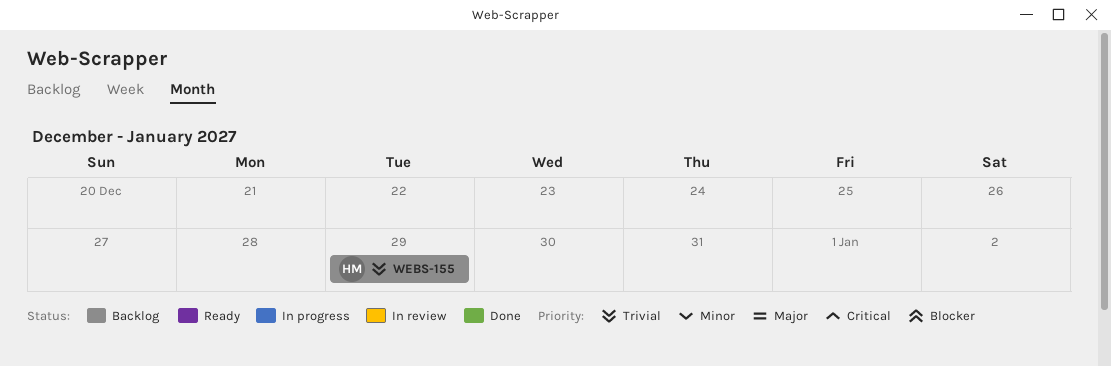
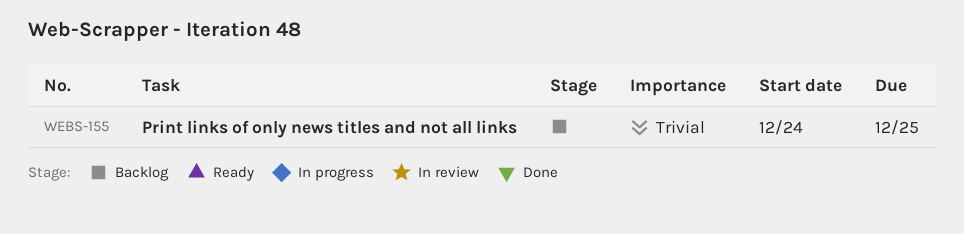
WEBS-155, start: Dec 29 -> Dec 24
WEBS-155, due: Dec 29 -> Dec 25

